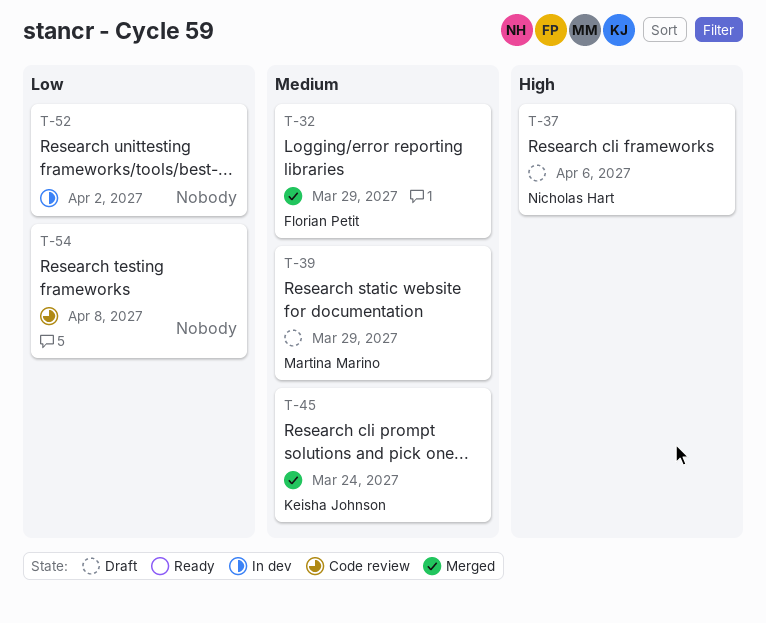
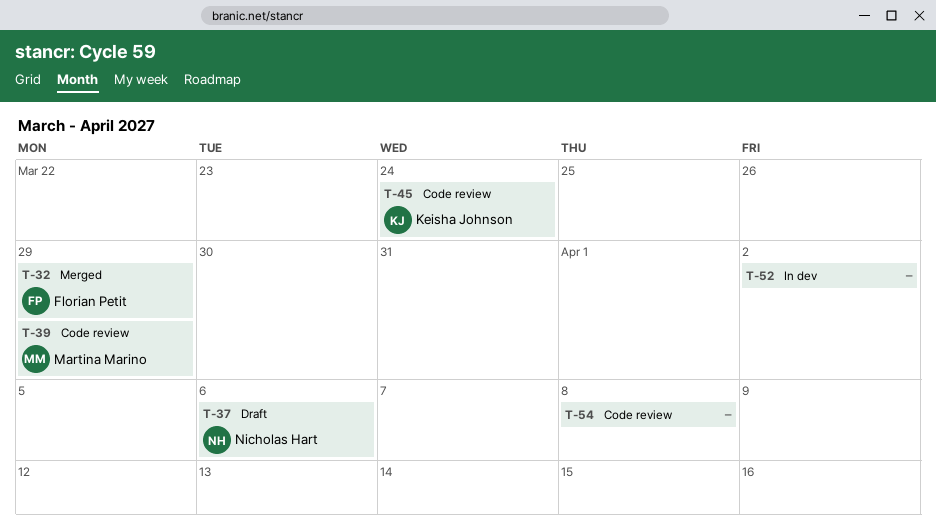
T-39, status: Draft -> Code review
T-45, status: Merged -> Code review

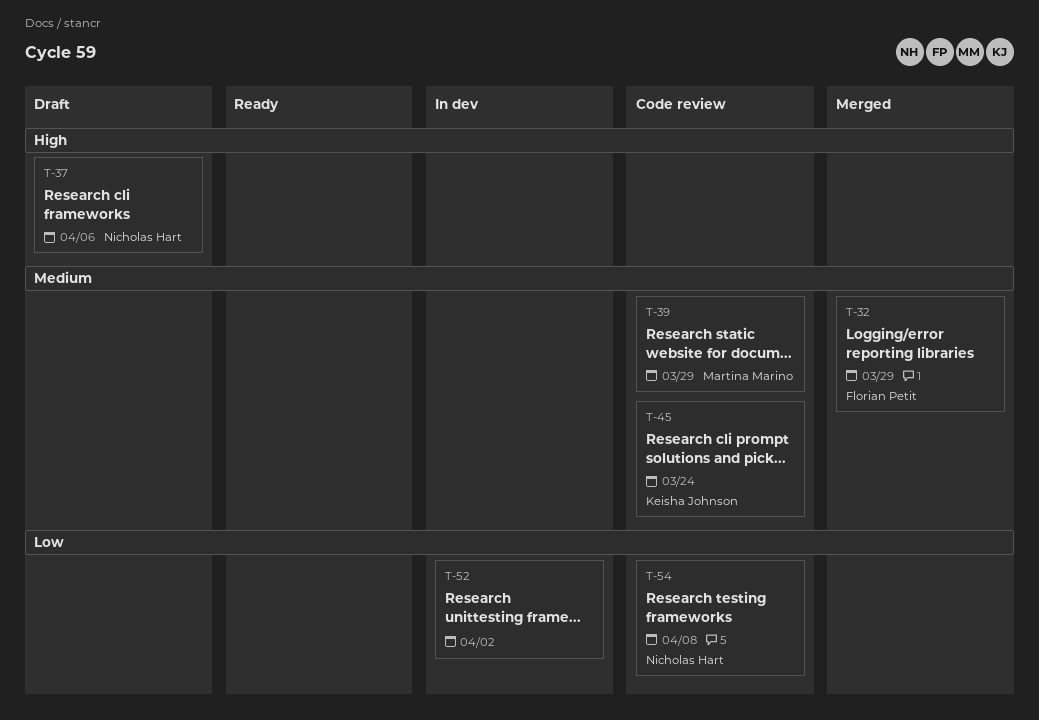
T-54, owner: none -> Nicholas Hart

